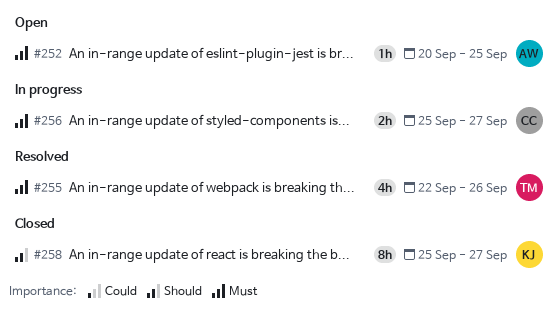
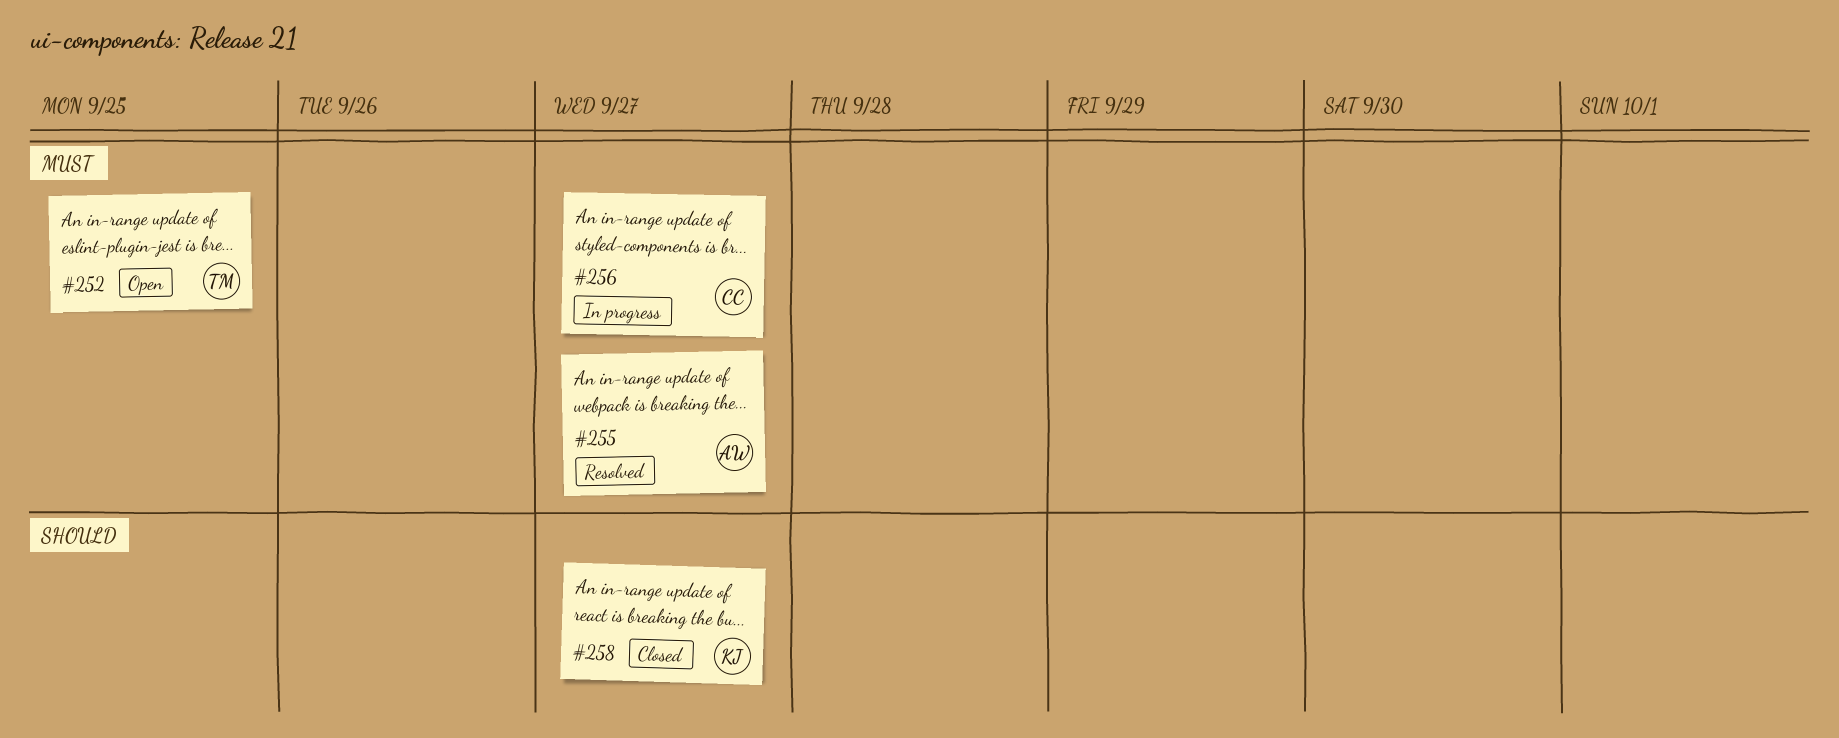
#252, owner: AW -> TM
#255, owner: TM -> AW
#255, due: Sep 26 -> Sep 27

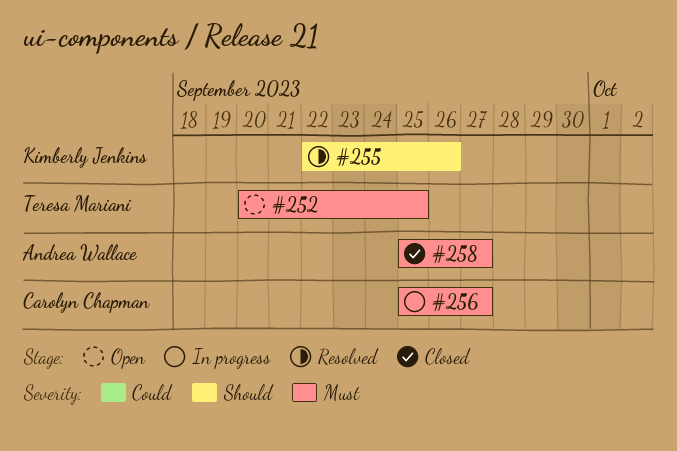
#255, owner: Andrea Wallace -> Kimberly Jenkins
#255, priority: Must -> Should
#255, due: Sep 27 -> Sep 26
#258, owner: Kimberly Jenkins -> Andrea Wallace
#258, priority: Should -> Must

